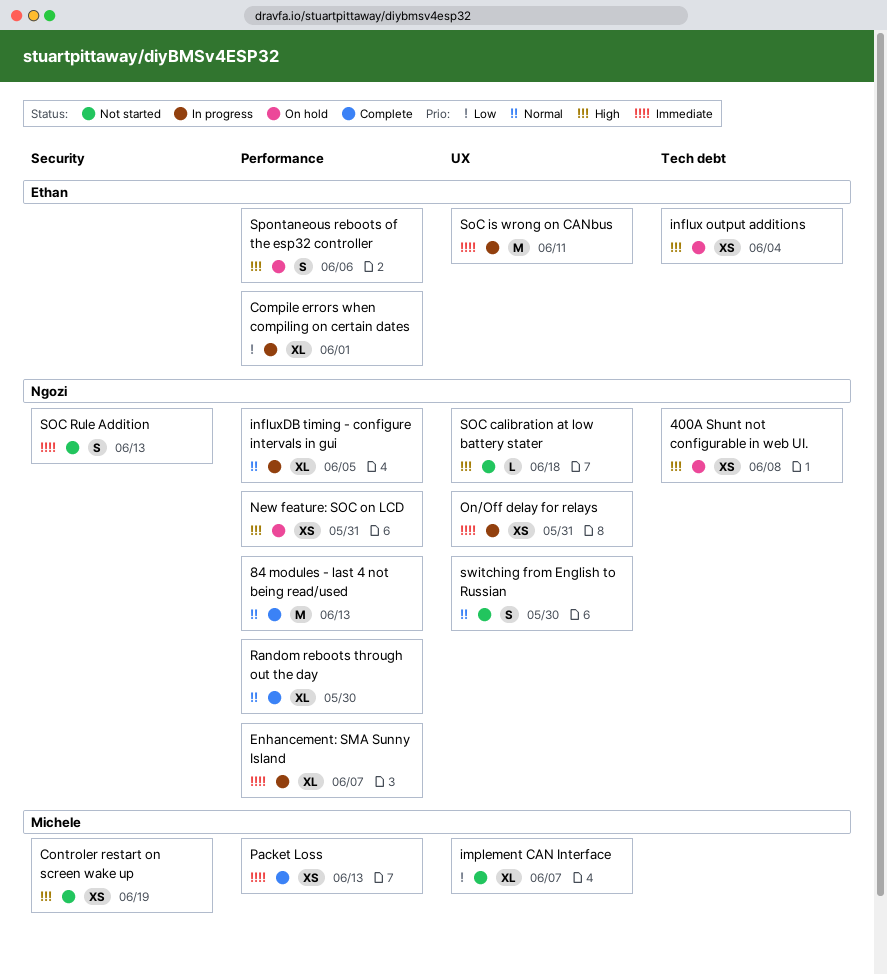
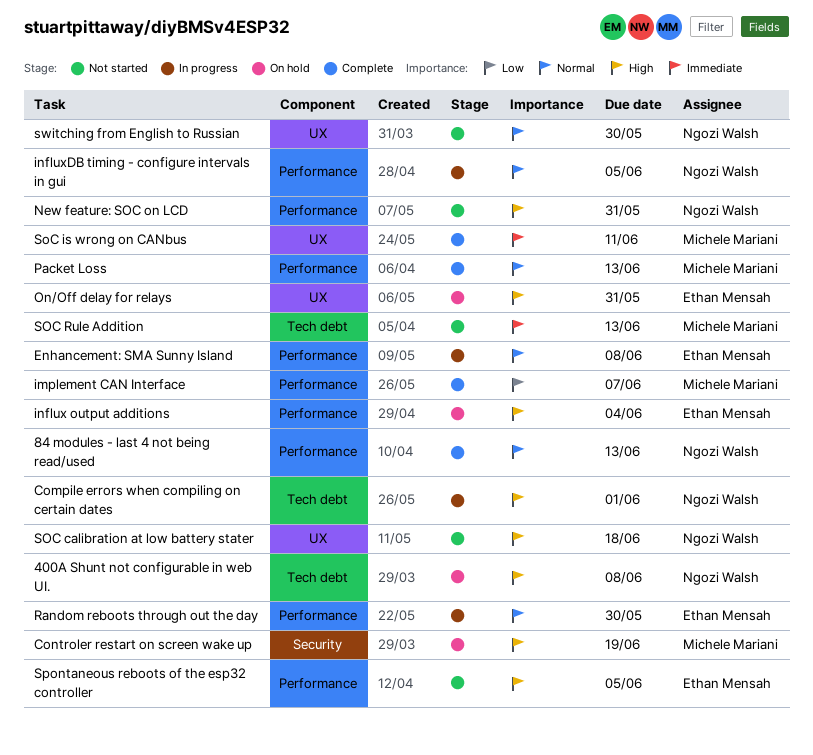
Compile errors when compiling on certain dates, owner: Ethan Mensah -> Ngozi Walsh
Compile errors when compiling on certain dates, priority: Low -> High
Compile errors when compiling on certain dates, label: Performance -> Tech debt
Controler restart on screen wake up, status: Not started -> On hold
Enhancement: SMA Sunny Island, owner: Ngozi Walsh -> Ethan Mensah
Enhancement: SMA Sunny Island, priority: Immediate -> Normal
Enhancement: SMA Sunny Island, due: Jun 7 -> Jun 8
implement CAN Interface, status: Not started -> Complete
implement CAN Interface, label: UX -> Performance
influx output additions, label: Tech debt -> Performance
New feature: SOC on LCD, status: On hold -> Not started
On/Off delay for relays, status: In progress -> On hold
On/Off delay for relays, owner: Ngozi Walsh -> Ethan Mensah
On/Off delay for relays, priority: Immediate -> High
Packet Loss, priority: Immediate -> Normal
Random reboots through out the day, status: Complete -> In progress
Random reboots through out the day, owner: Ngozi Walsh -> Ethan Mensah
SoC is wrong on CANbus, status: In progress -> Complete
SoC is wrong on CANbus, owner: Ethan Mensah -> Michele Mariani
SOC Rule Addition, owner: Ngozi Walsh -> Michele Mariani
SOC Rule Addition, label: Security -> Tech debt
Spontaneous reboots of the esp32 controller, status: On hold -> Not started
Spontaneous reboots of the esp32 controller, due: Jun 6 -> Jun 5

